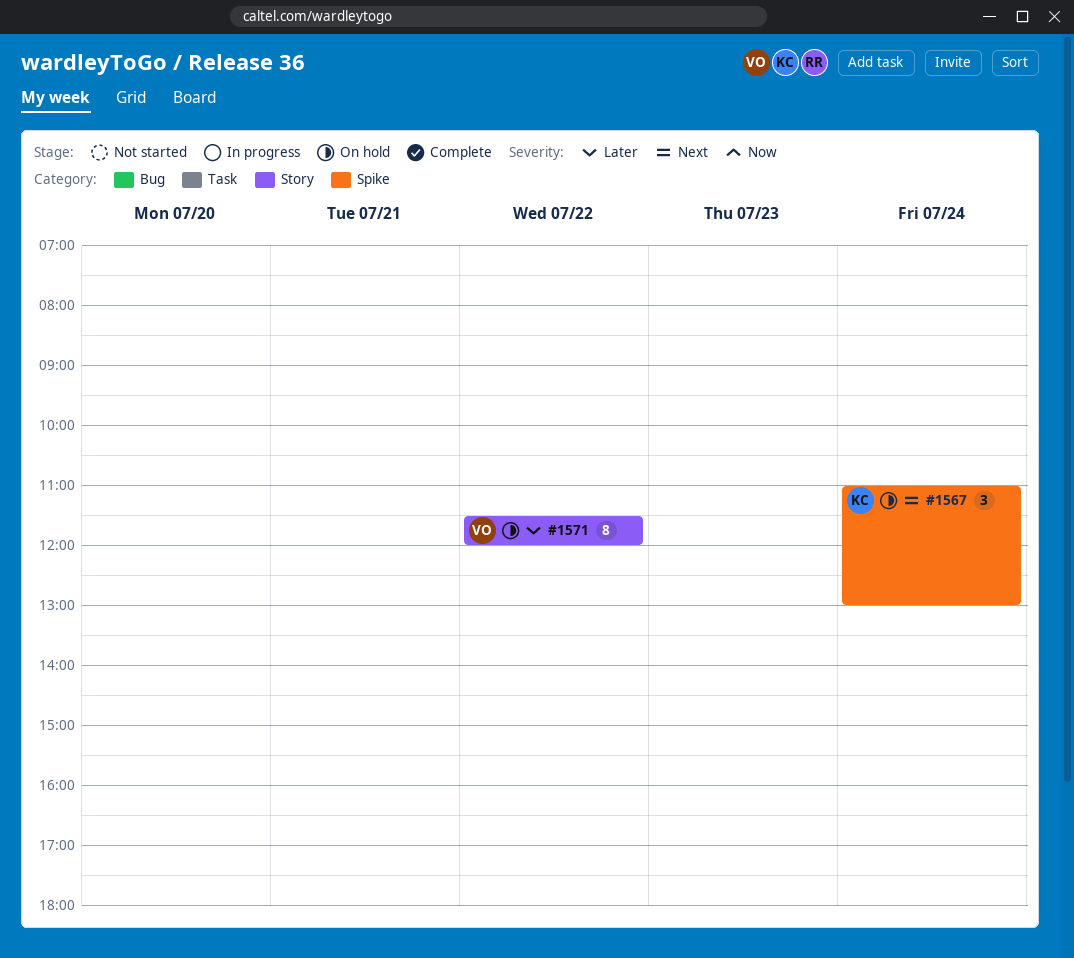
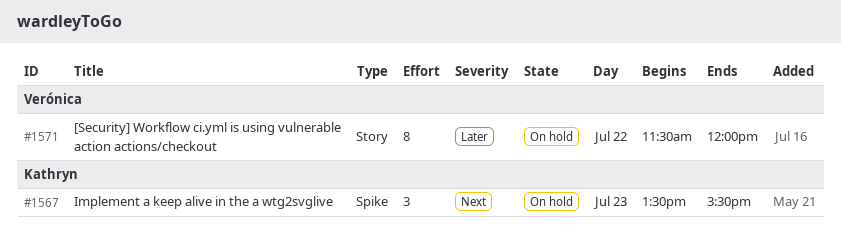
#1567, day: Jul 24 -> Jul 23
#1567, begins: 11:00 -> 13:30
#1567, ends: 13:00 -> 15:30

